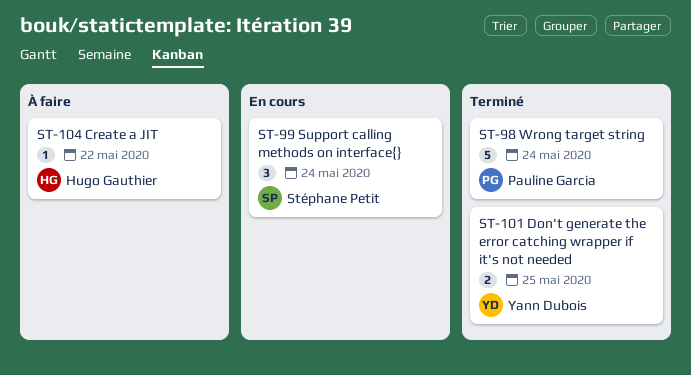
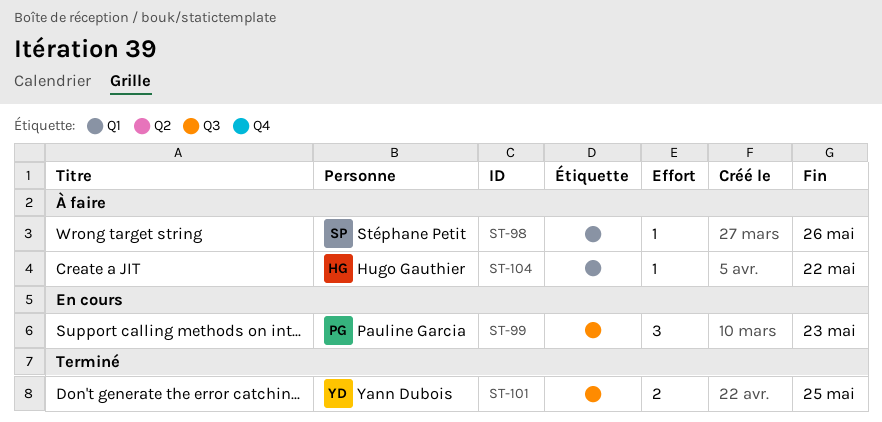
ST-98, status: Terminé -> À faire
ST-98, owner: Pauline Garcia -> Stéphane Petit
ST-98, estimate: 5 -> 1
ST-98, due: May 24 -> May 26
ST-99, owner: Stéphane Petit -> Pauline Garcia
ST-99, due: May 24 -> May 23

